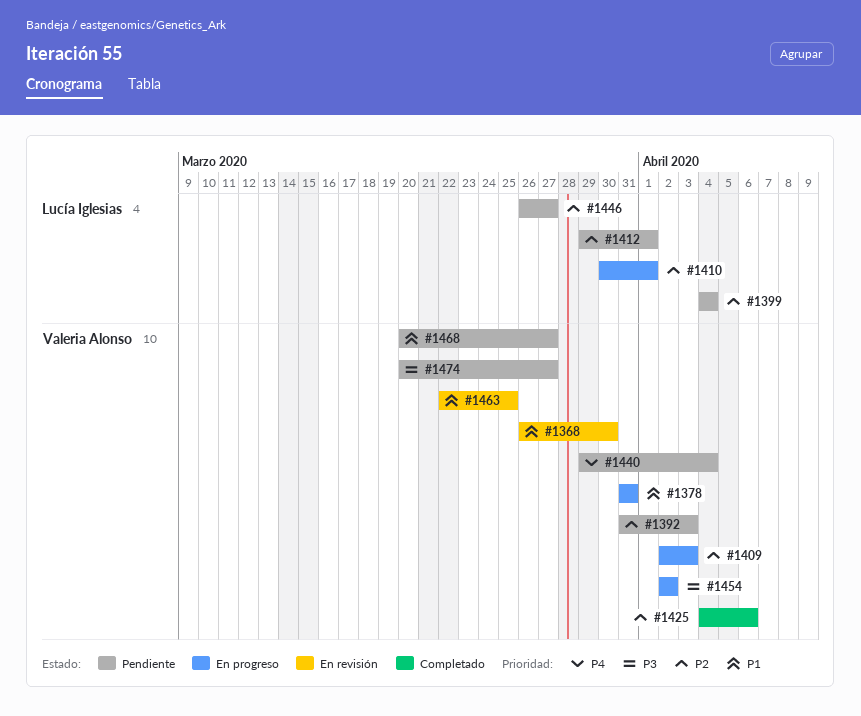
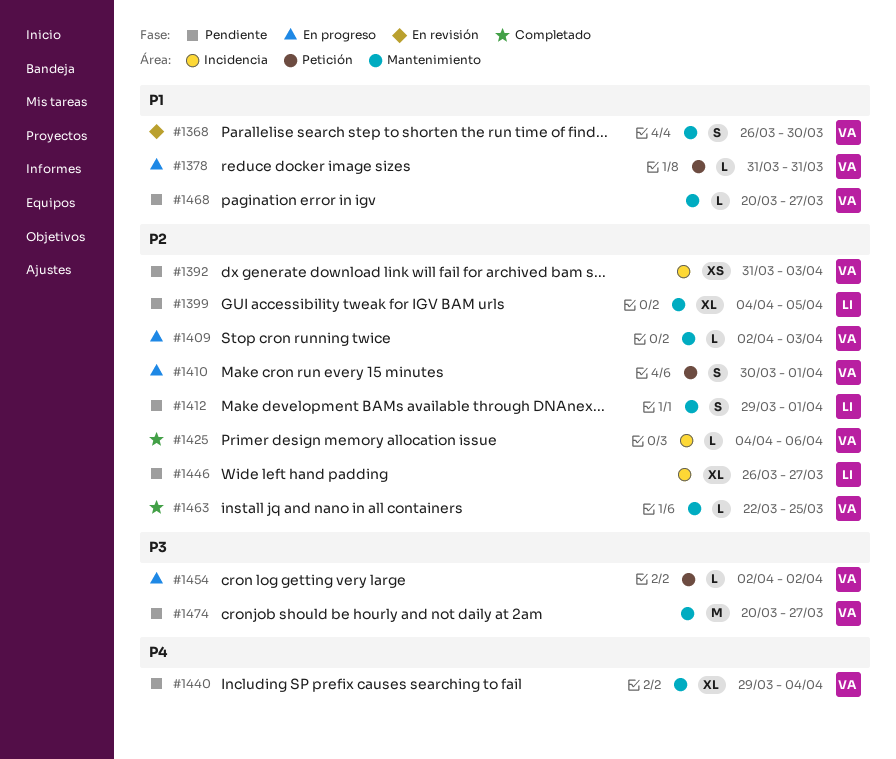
#1399, due: Apr 4 -> Apr 5
#1410, owner: Lucía Iglesias -> Valeria Alonso
#1463, status: En revisión -> Completado
#1463, priority: P1 -> P2

